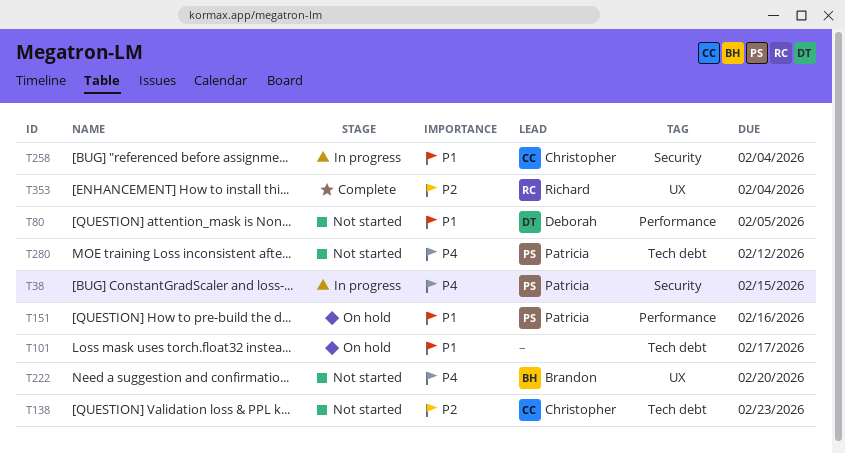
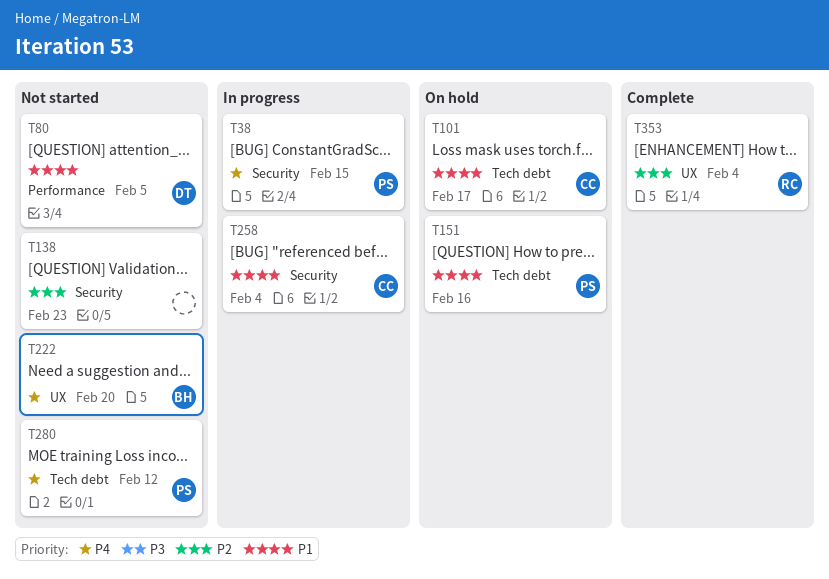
T101, owner: none -> Christopher
T138, owner: Christopher -> none
T138, label: Tech debt -> Security
T151, label: Performance -> Tech debt

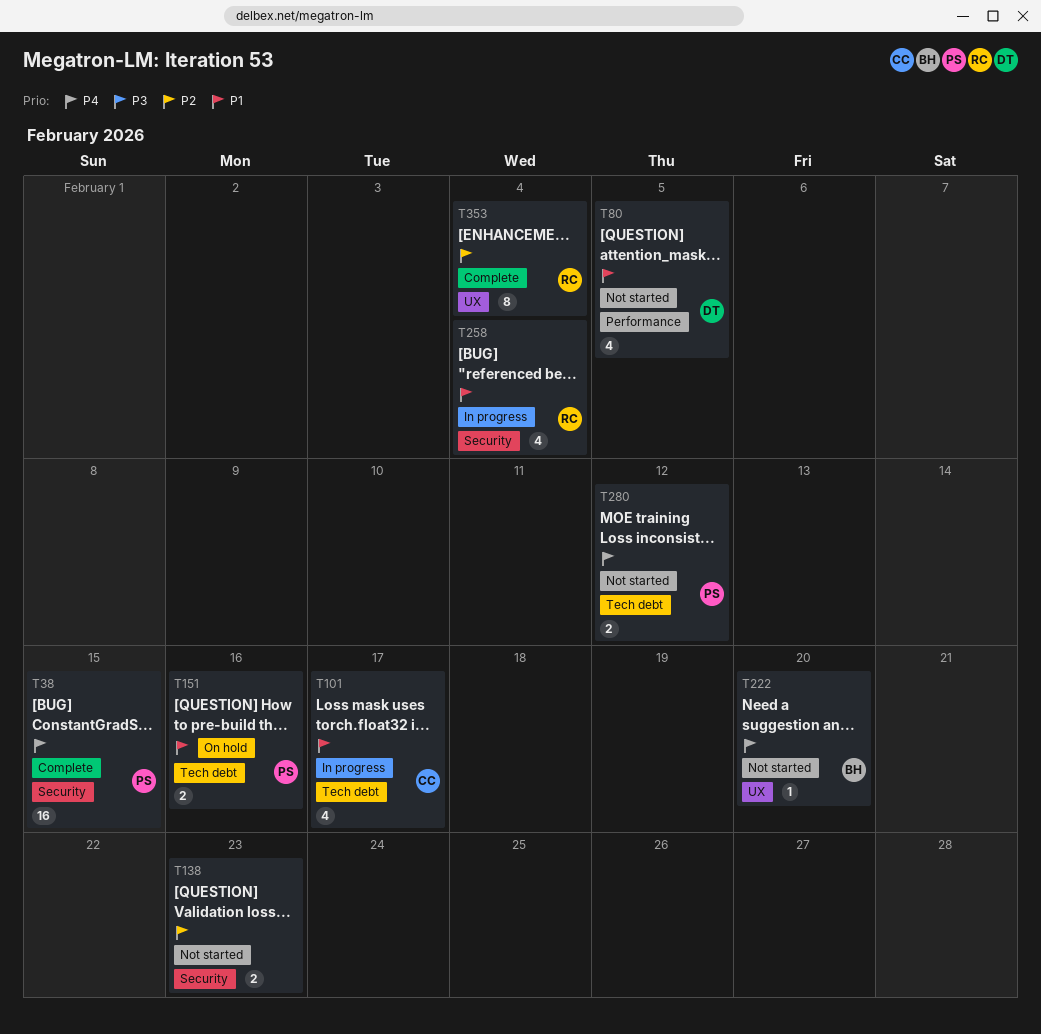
T38, status: In progress -> Complete
T101, status: On hold -> In progress
T258, owner: CC -> RC

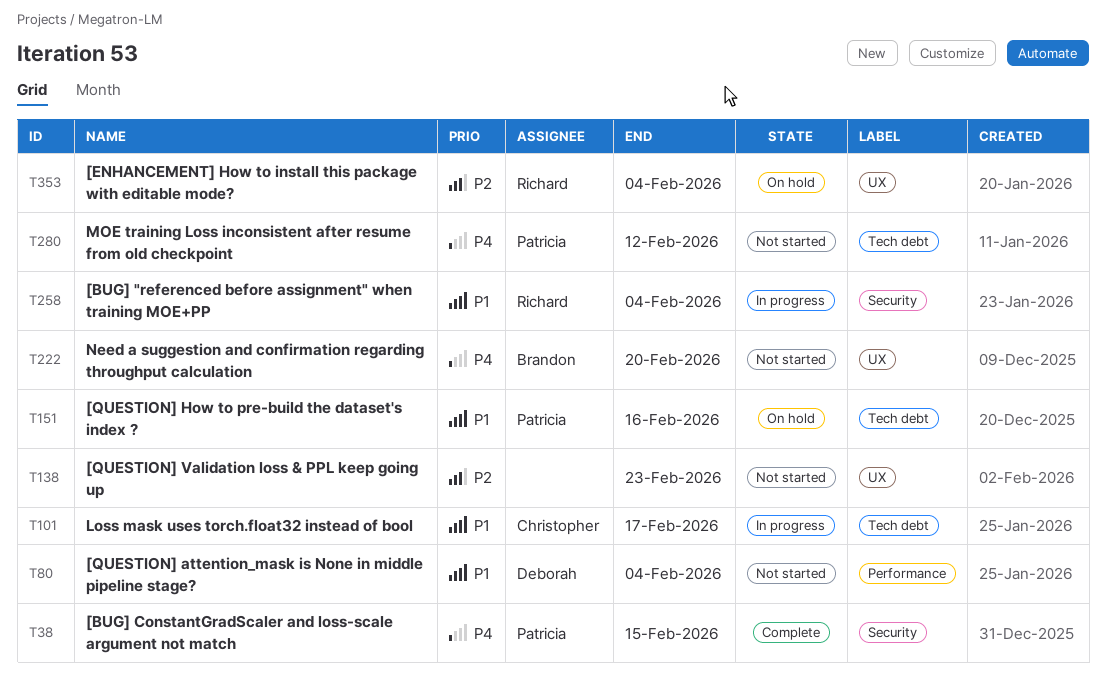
T80, due: Feb 5 -> Feb 4
T138, label: Security -> UX
T353, status: Complete -> On hold

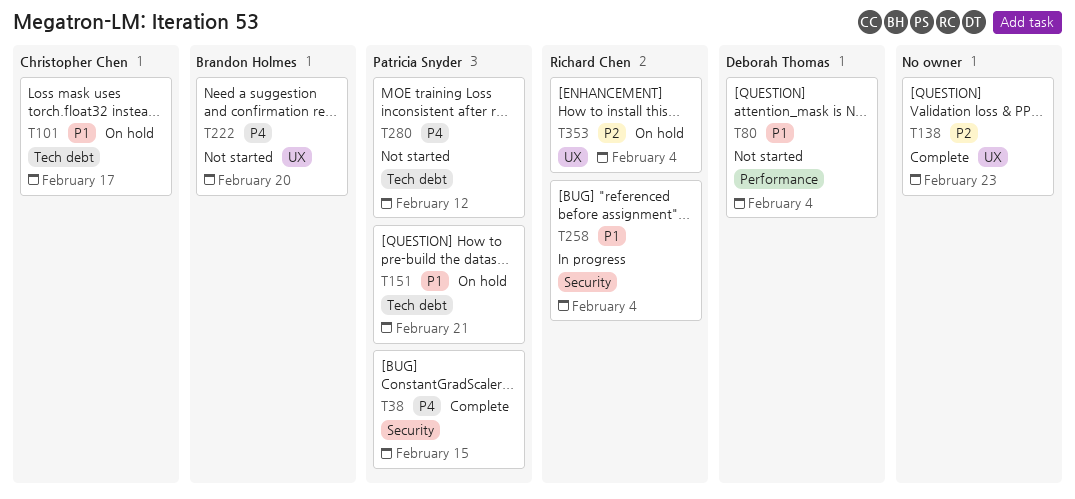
T101, status: In progress -> On hold
T138, status: Not started -> Complete
T151, due: Feb 16 -> Feb 21

